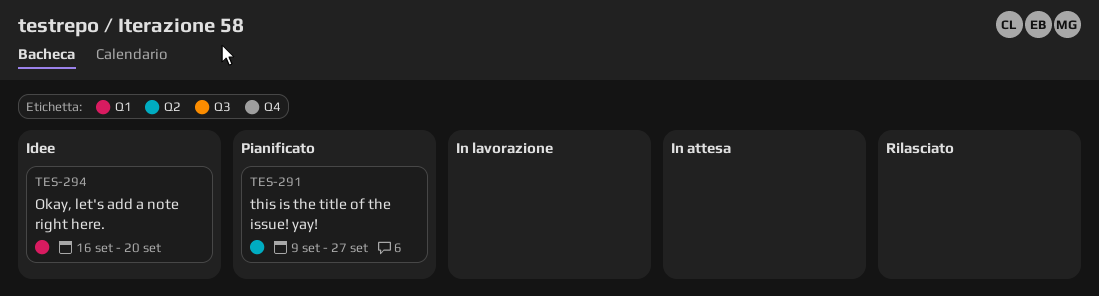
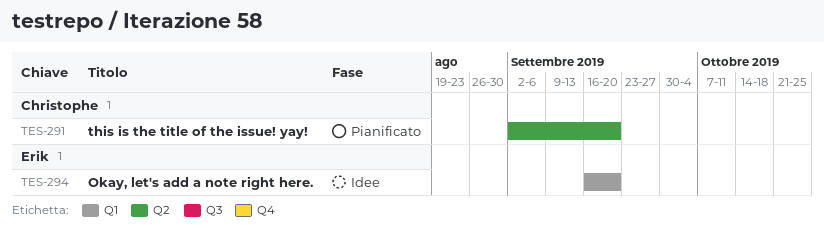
TES-291, start: Sep 9 -> Sep 2
TES-291, due: Sep 27 -> Sep 20

